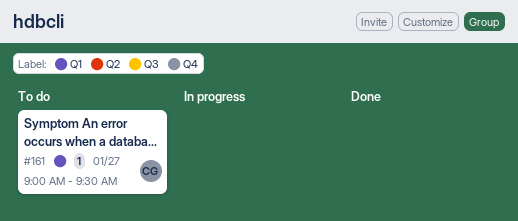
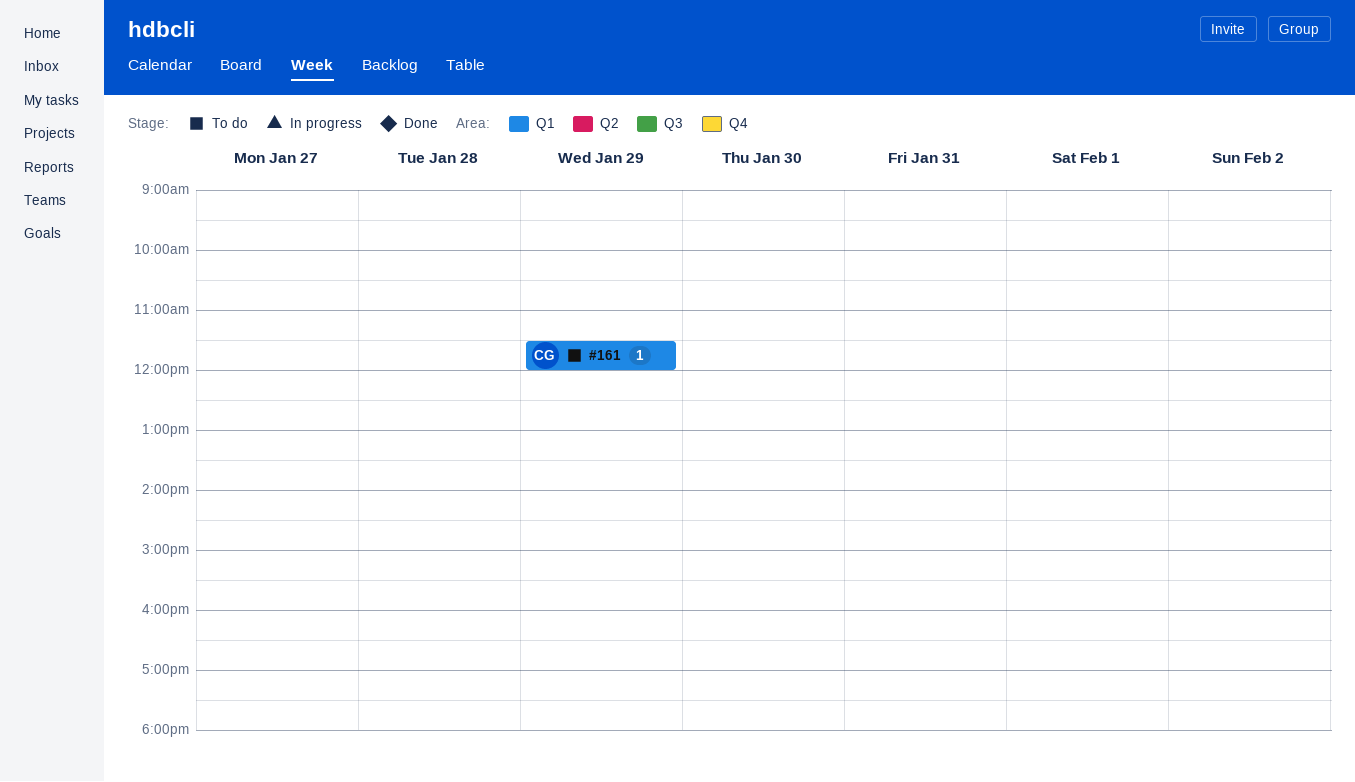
#161, day: Jan 27 -> Jan 29
#161, begins: 09:00 -> 11:30
#161, ends: 09:30 -> 12:00

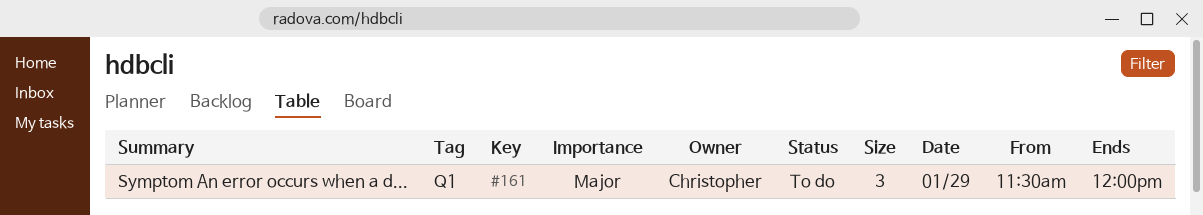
#161, estimate: 1 -> 3

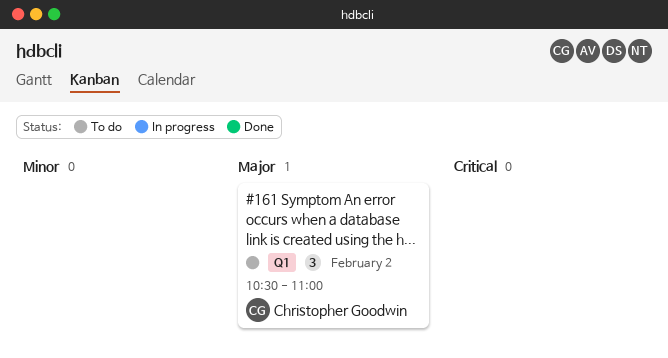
#161, day: Jan 29 -> Feb 2
#161, begins: 11:30 -> 10:30
#161, ends: 12:00 -> 11:00

